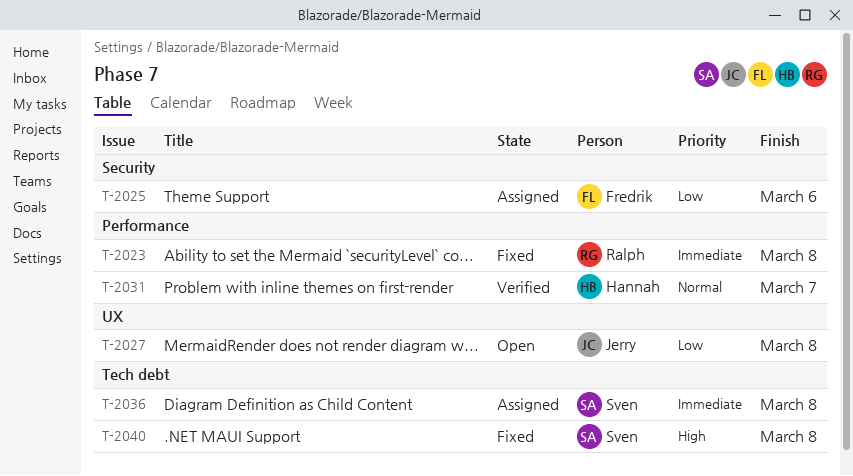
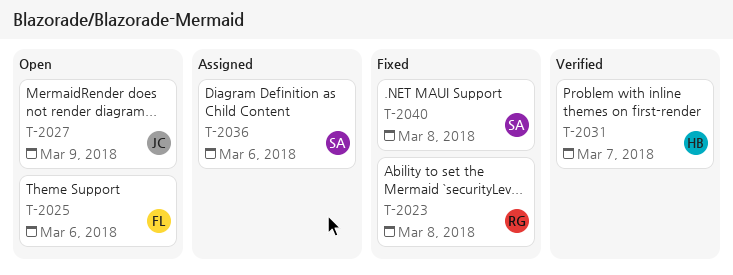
T-2025, status: Assigned -> Open
T-2027, due: Mar 8 -> Mar 9
T-2036, due: Mar 8 -> Mar 6

